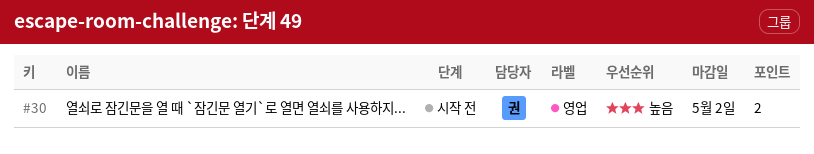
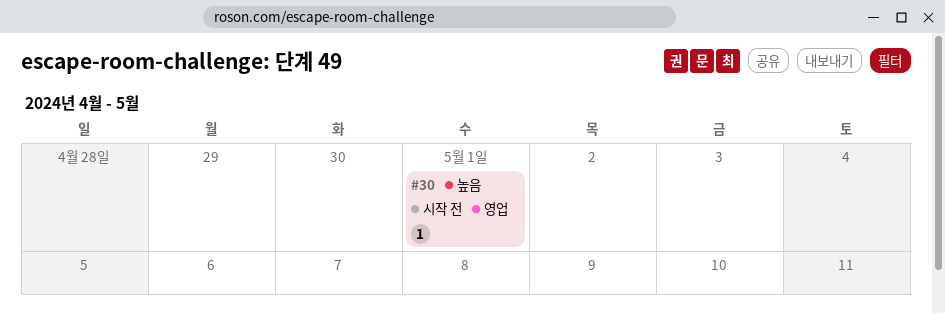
#30, estimate: 2 -> 1
#30, due: May 2 -> May 1

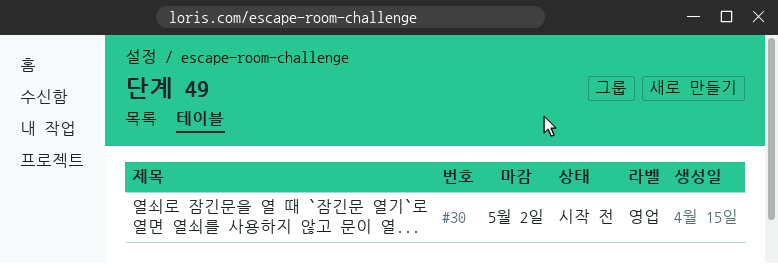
#30, due: May 1 -> May 2

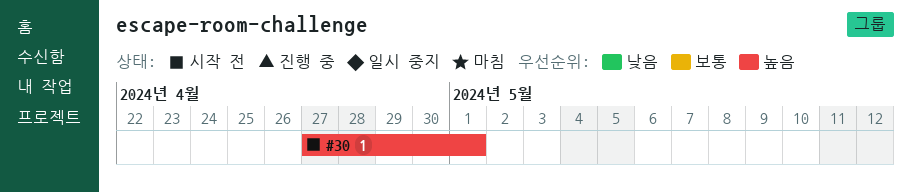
#30, due: May 2 -> May 1

